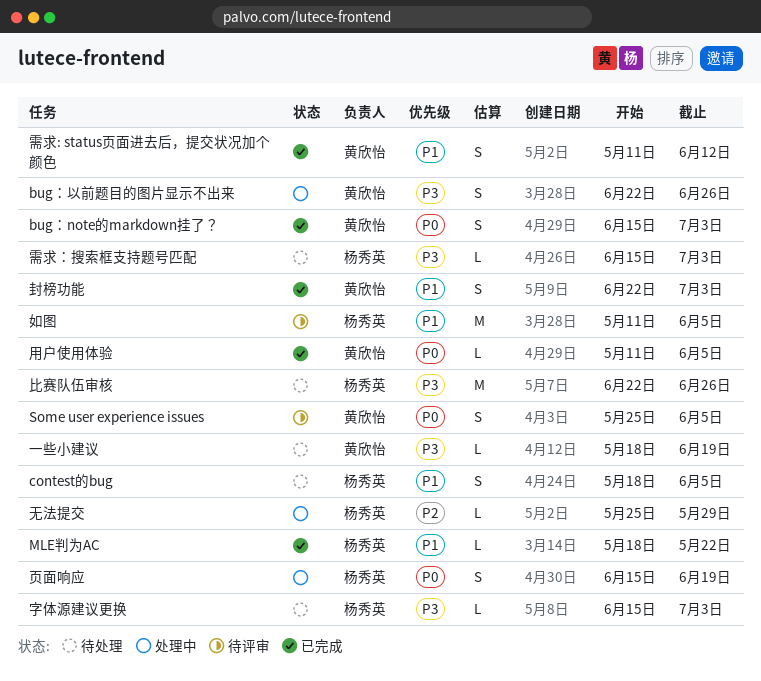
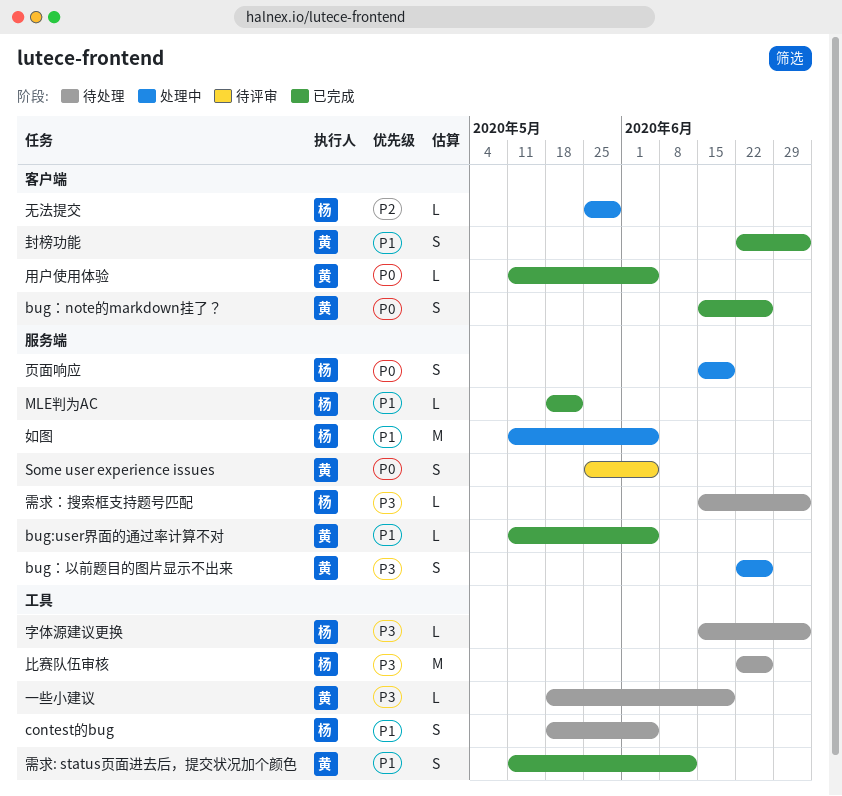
bug:user界面的通过率计算不对: none -> present
bug：note的markdown挂了？, due: Jul 3 -> Jun 26
如图, status: 待评审 -> 处理中

